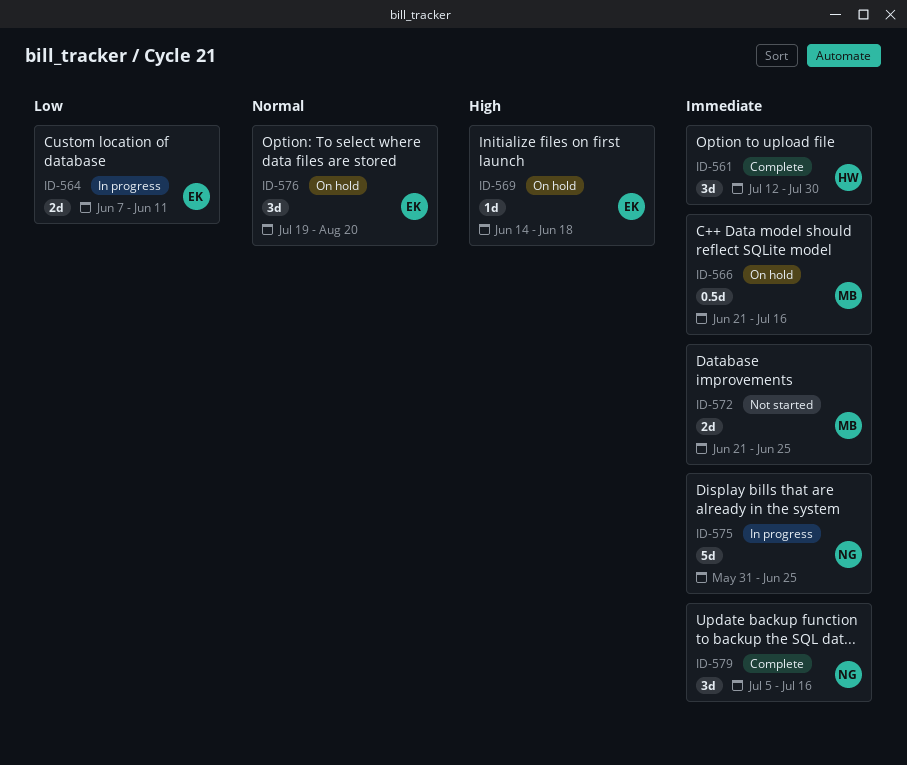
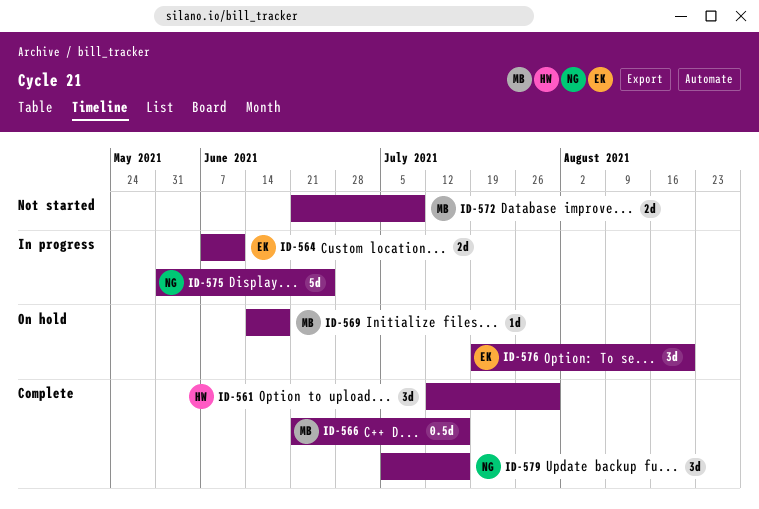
ID-566, status: On hold -> Complete
ID-569, owner: EK -> MB
ID-572, due: Jun 25 -> Jul 9

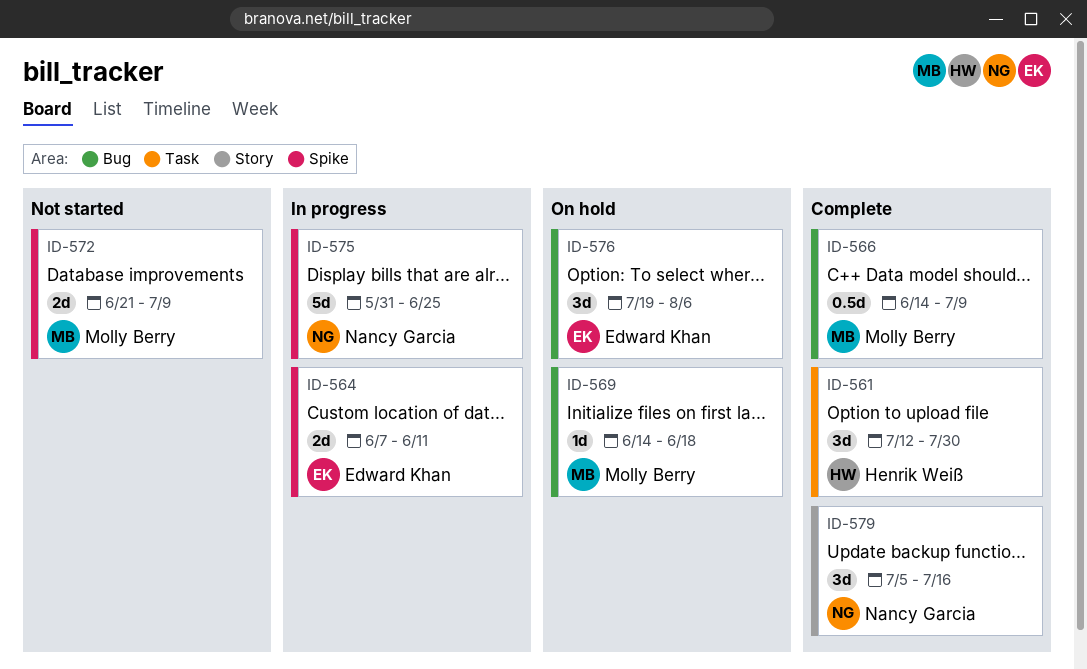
ID-566, start: Jun 21 -> Jun 14
ID-566, due: Jul 16 -> Jul 9
ID-576, due: Aug 20 -> Aug 6

